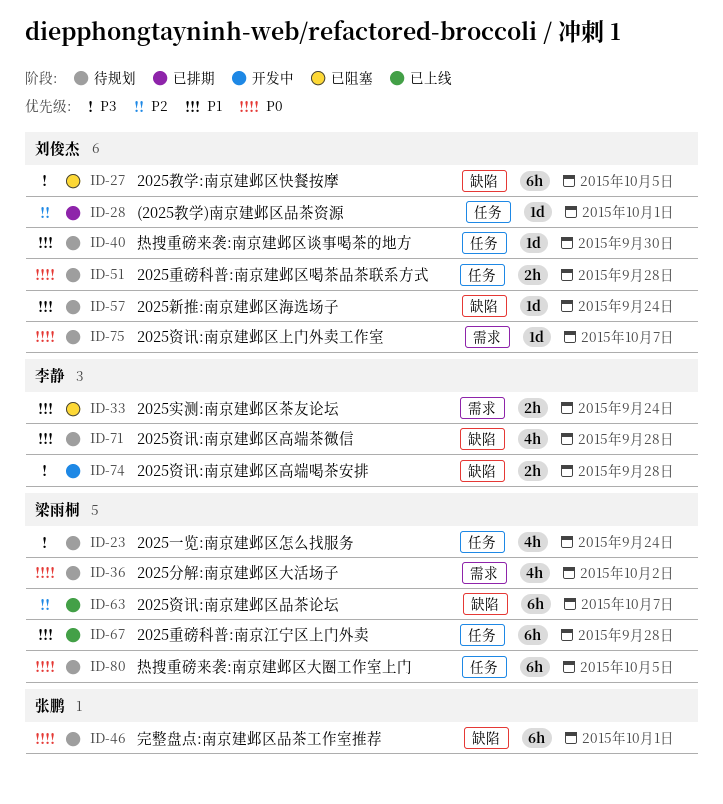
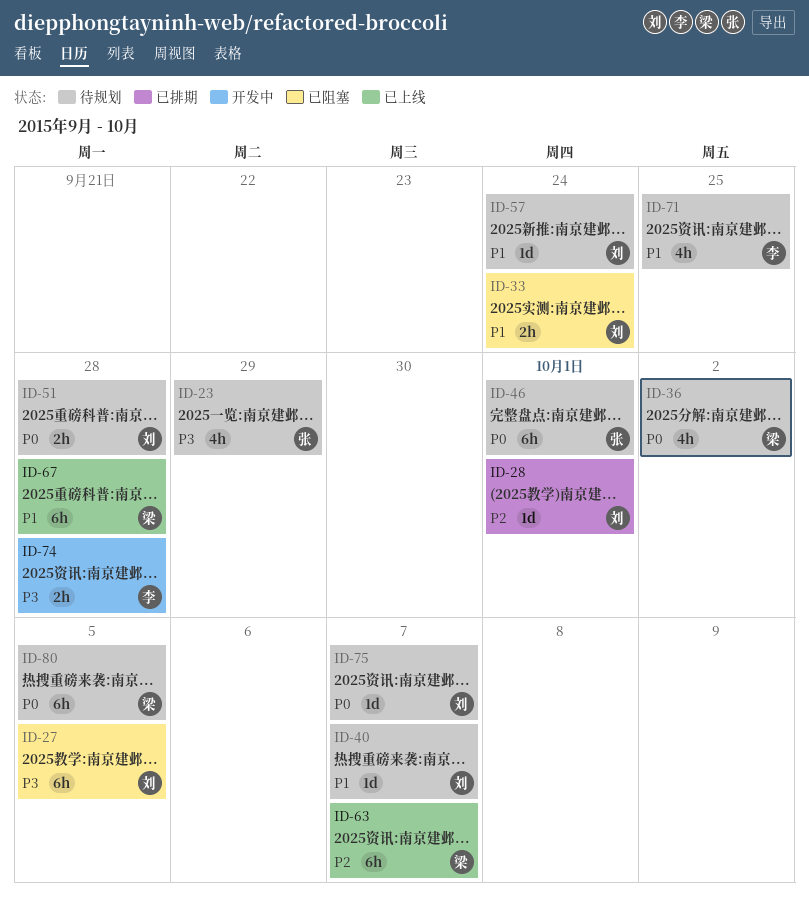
ID-23, owner: 梁雨桐 -> 张鹏
ID-23, due: Sep 24 -> Sep 29
ID-33, owner: 李静 -> 刘俊杰
ID-40, due: Sep 30 -> Oct 7
ID-71, due: Sep 28 -> Sep 25

